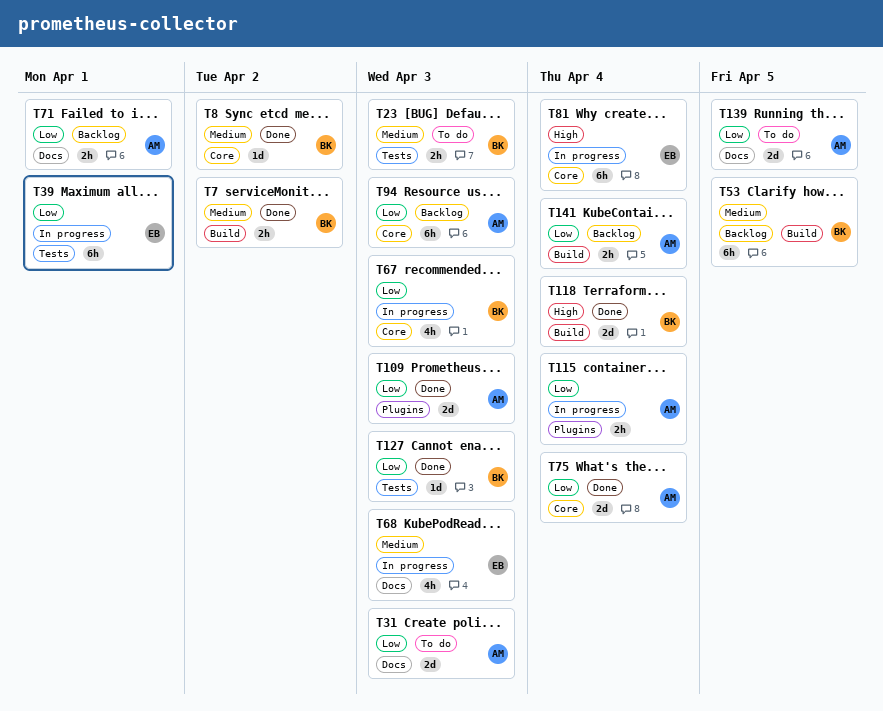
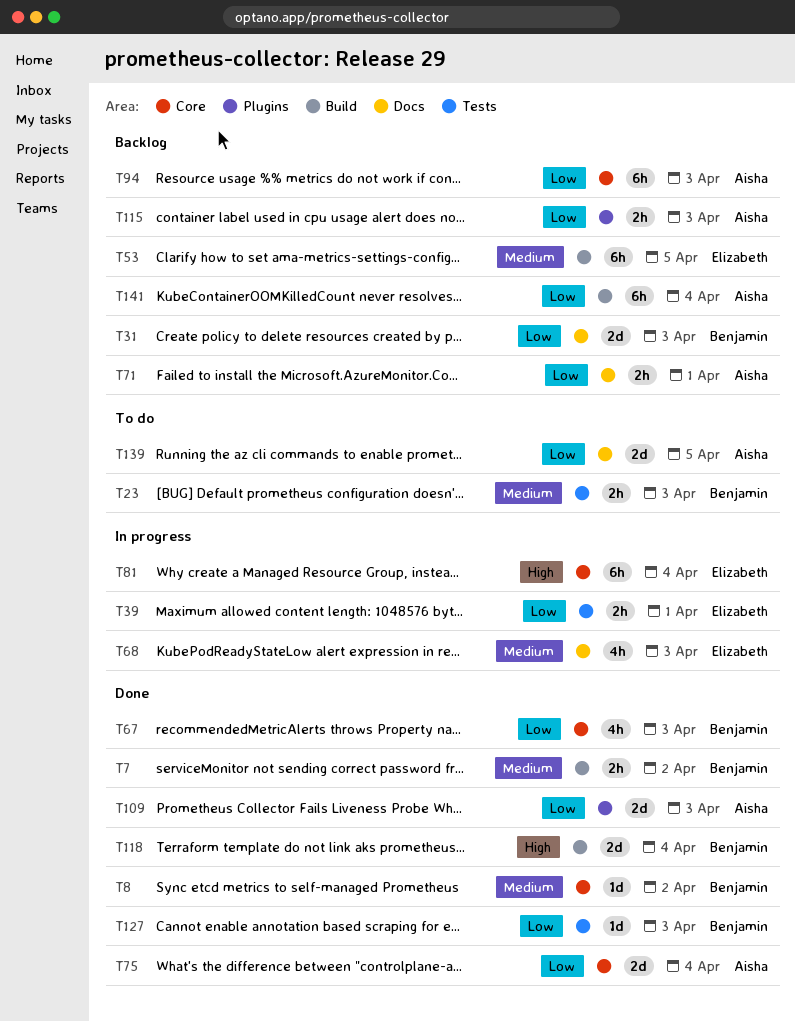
T31, status: To do -> Backlog
T31, owner: Aisha -> Benjamin
T39, estimate: 6h -> 2h
T53, owner: Benjamin -> Elizabeth
T67, status: In progress -> Done
T115, status: In progress -> Backlog
T115, due: Apr 4 -> Apr 3
T141, estimate: 2h -> 6h

